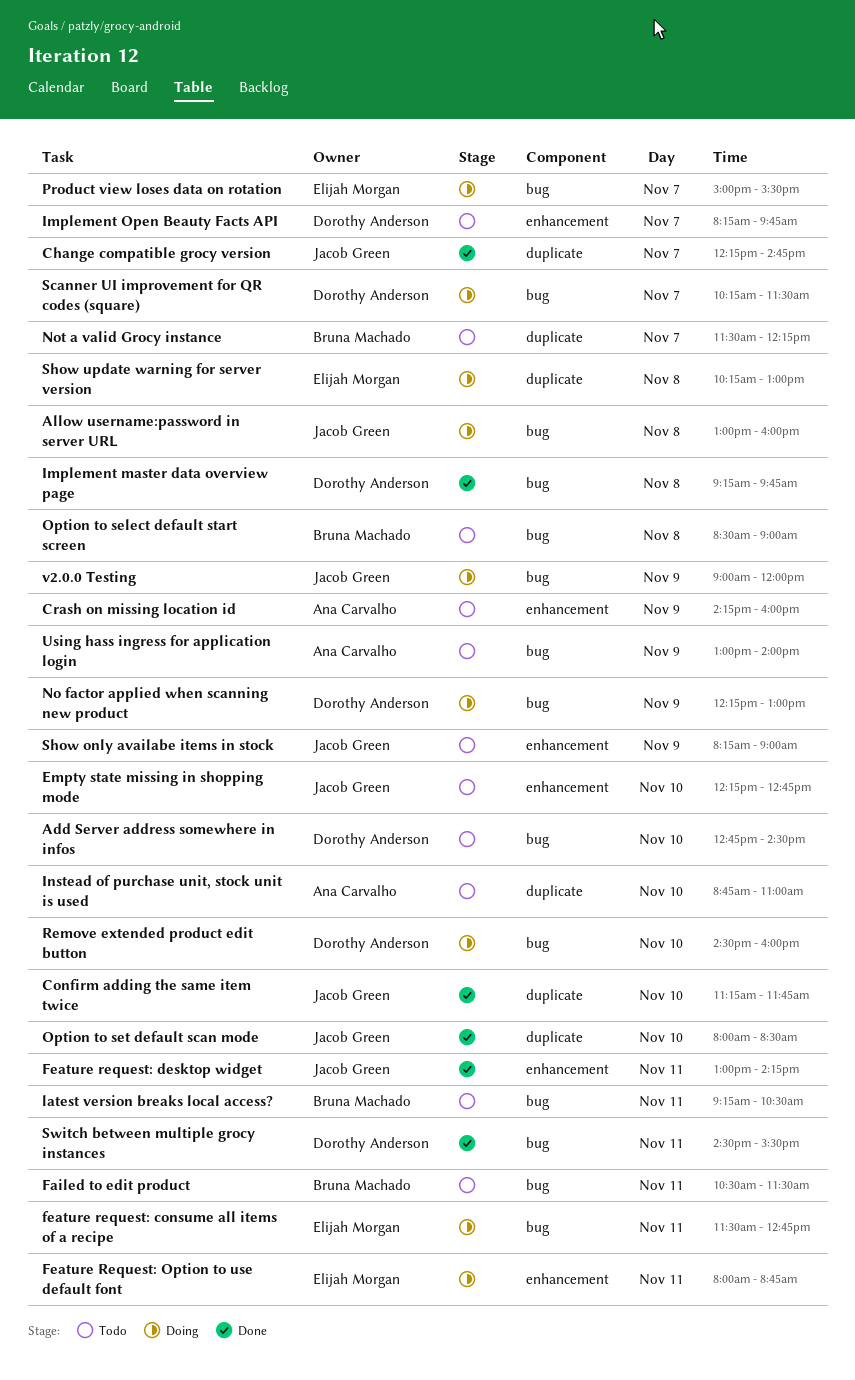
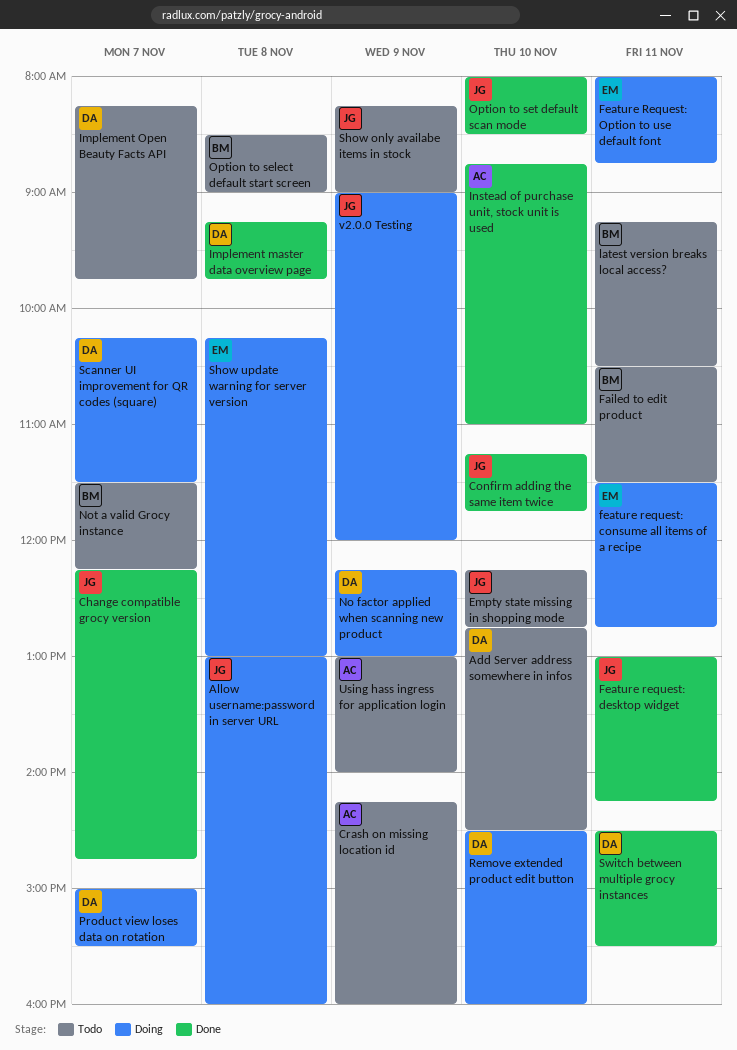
Instead of purchase unit, stock unit is used, status: Todo -> Done
Product view loses data on rotation, owner: Elijah Morgan -> Dorothy Anderson

